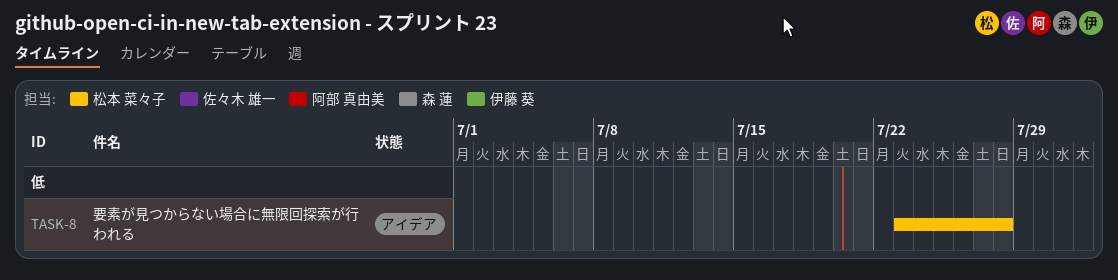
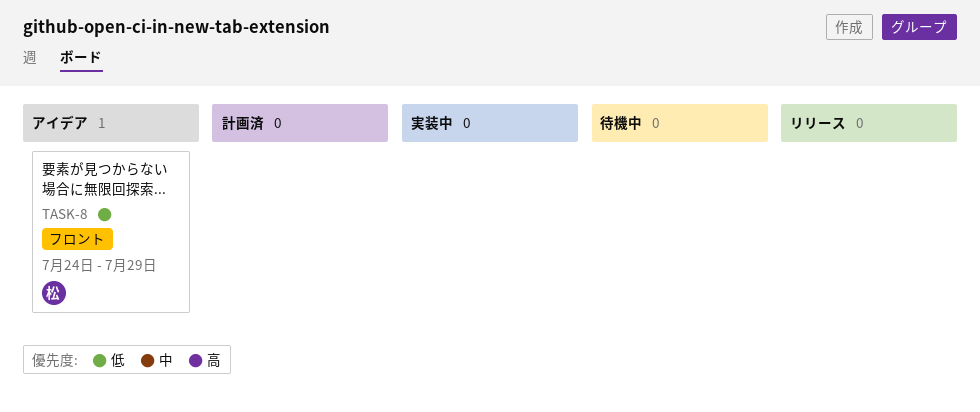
TASK-8, start: Jul 23 -> Jul 24
TASK-8, due: Jul 28 -> Jul 29

